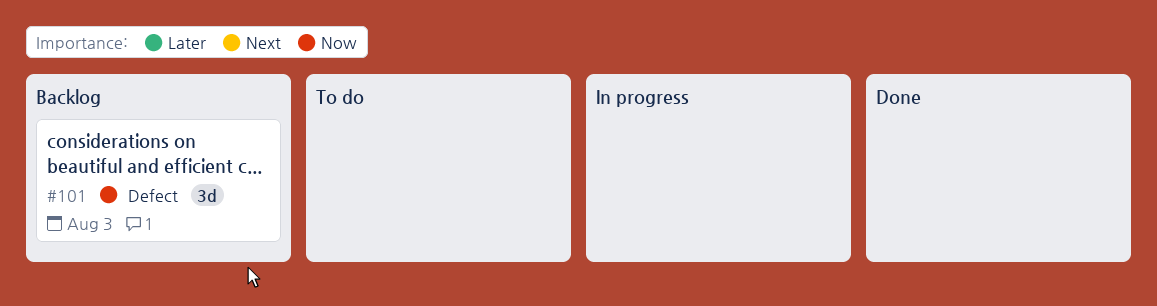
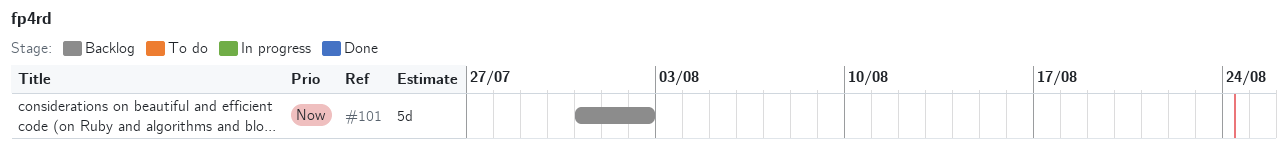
#101, estimate: 3d -> 5d
#101, due: Aug 3 -> Aug 2

